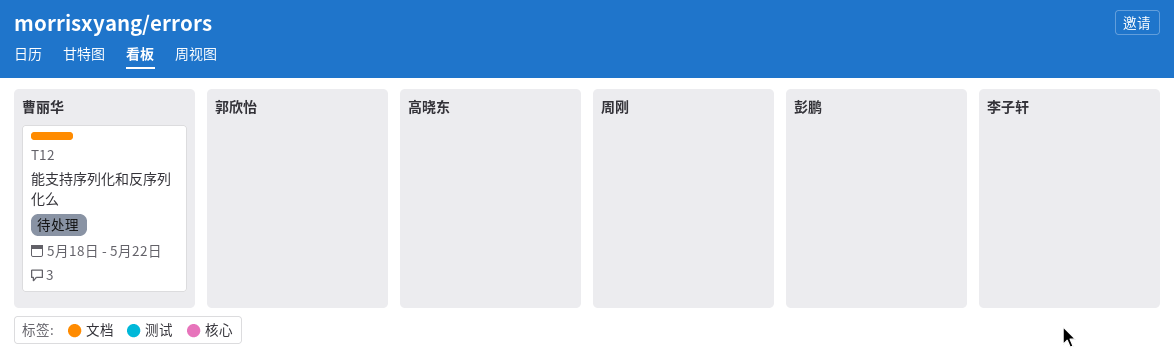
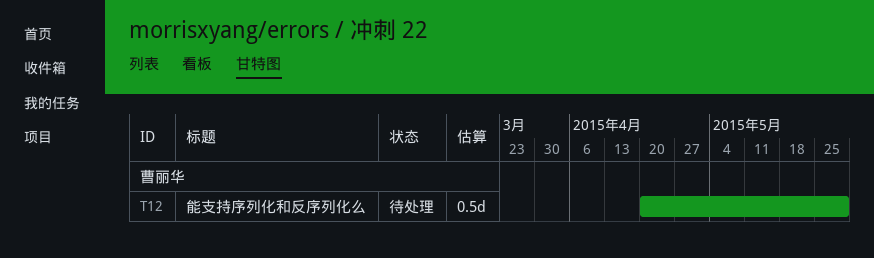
T12, start: May 18 -> Apr 20
T12, due: May 22 -> May 29

